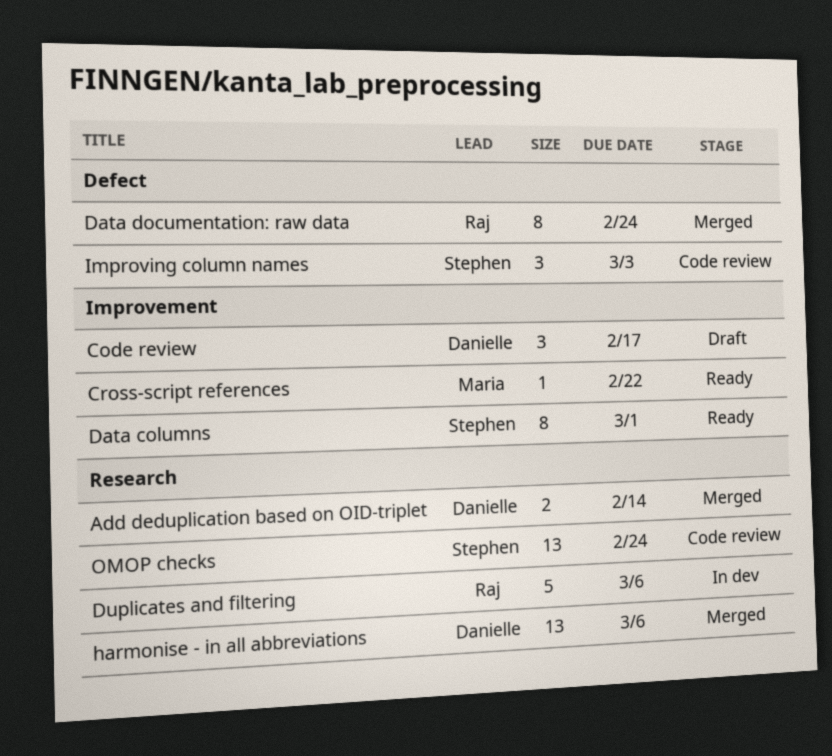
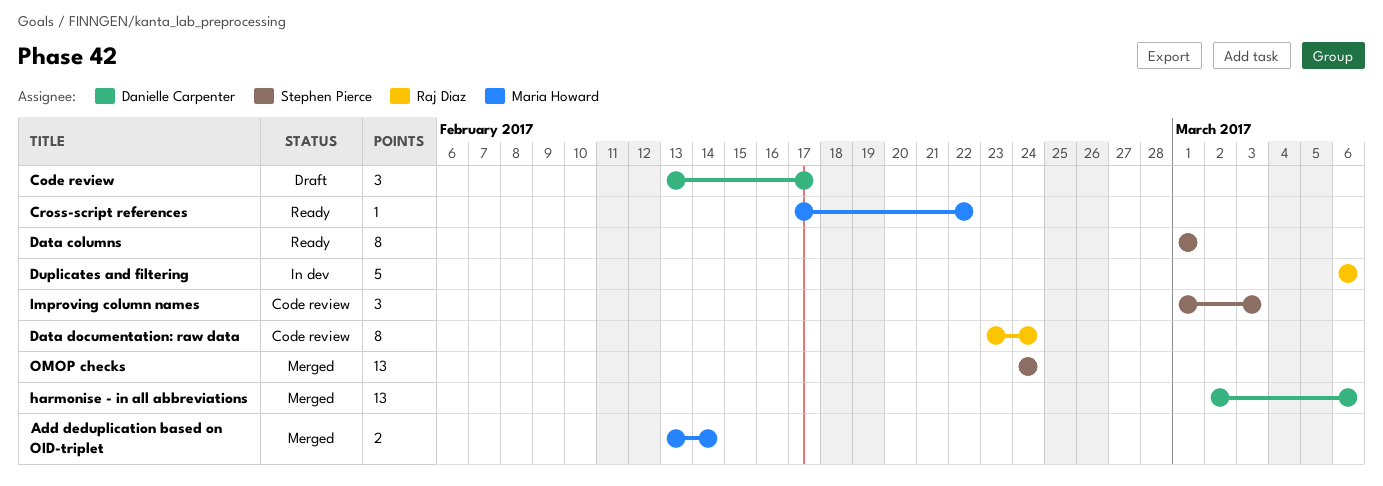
Add deduplication based on OID-triplet, owner: Danielle Carpenter -> Maria Howard
Data documentation: raw data, status: Merged -> Code review
OMOP checks, status: Code review -> Merged

